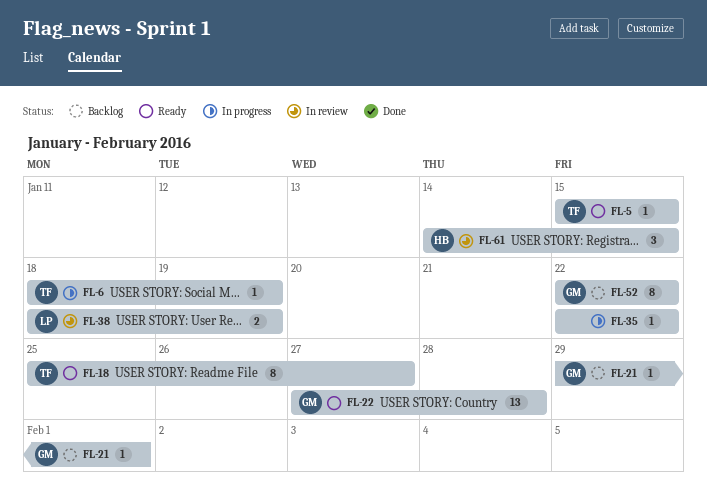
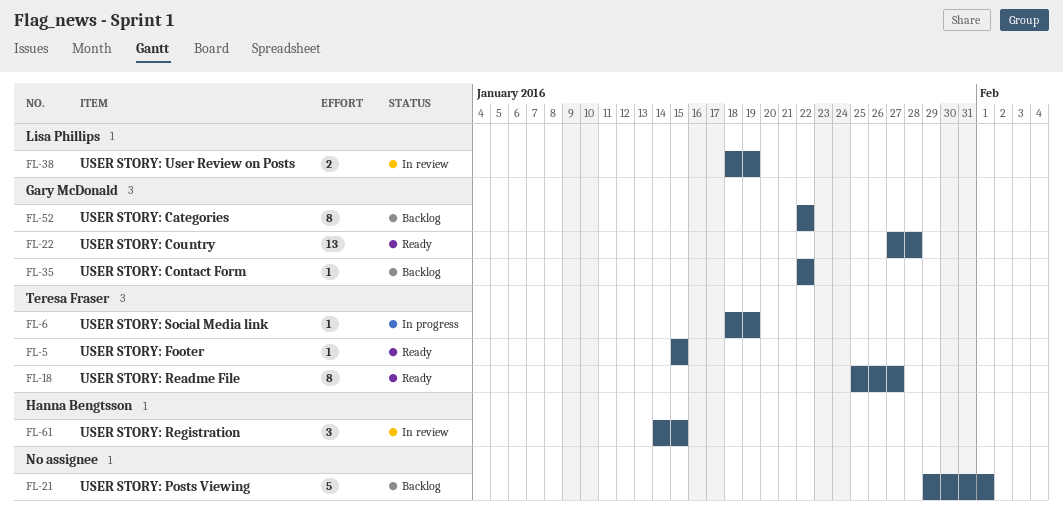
FL-21, owner: Gary McDonald -> none
FL-21, estimate: 1 -> 5
FL-35, status: In progress -> Backlog
FL-35, owner: none -> Gary McDonald

